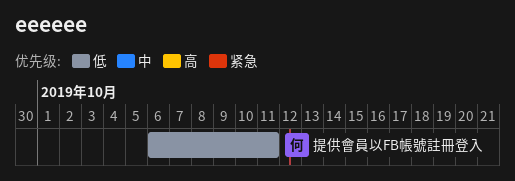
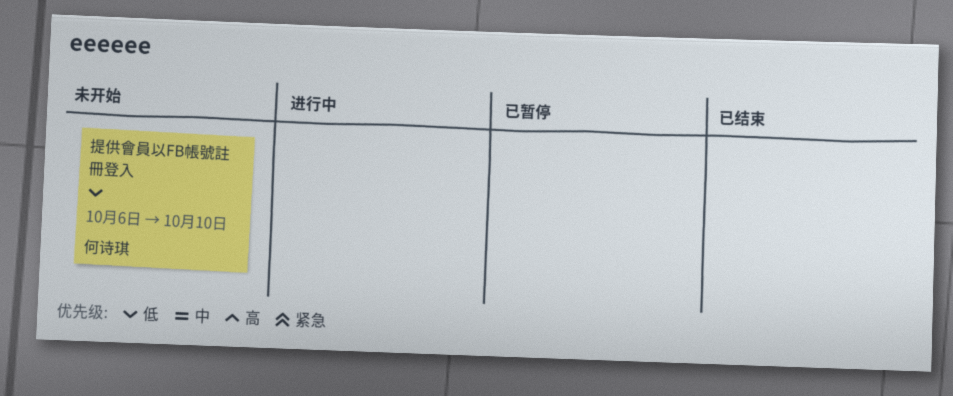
提供會員以FB帳號註冊登入, due: Oct 11 -> Oct 10

